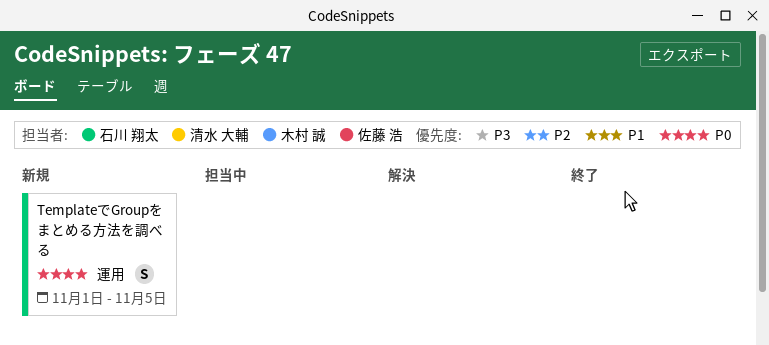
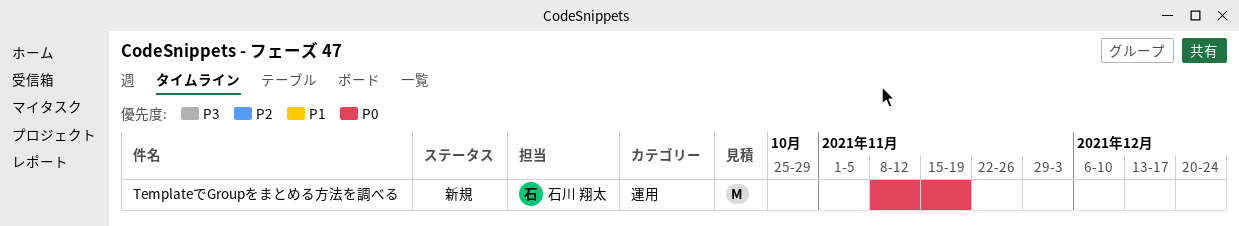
TemplateでGroupをまとめる方法を調べる, estimate: S -> M
TemplateでGroupをまとめる方法を調べる, start: Nov 1 -> Nov 8
TemplateでGroupをまとめる方法を調べる, due: Nov 5 -> Nov 19

